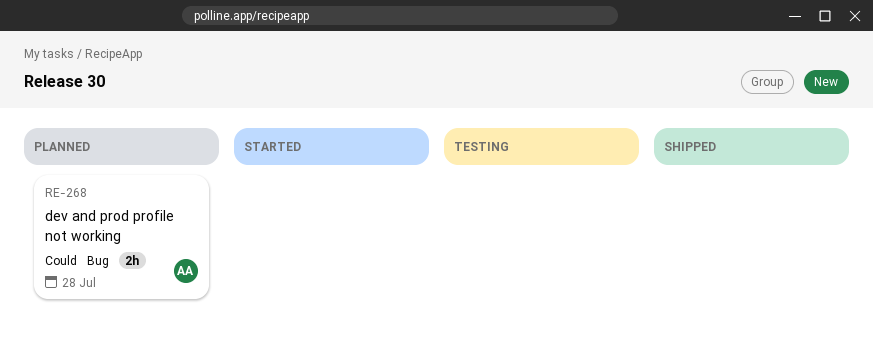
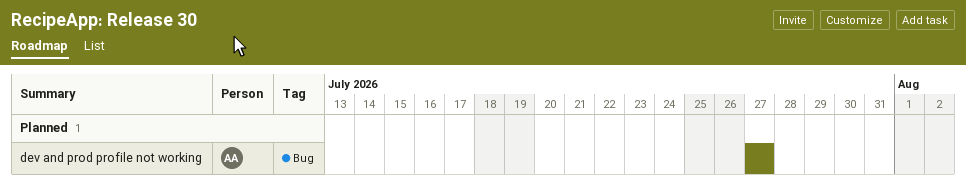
dev and prod profile not working, due: Jul 28 -> Jul 27

